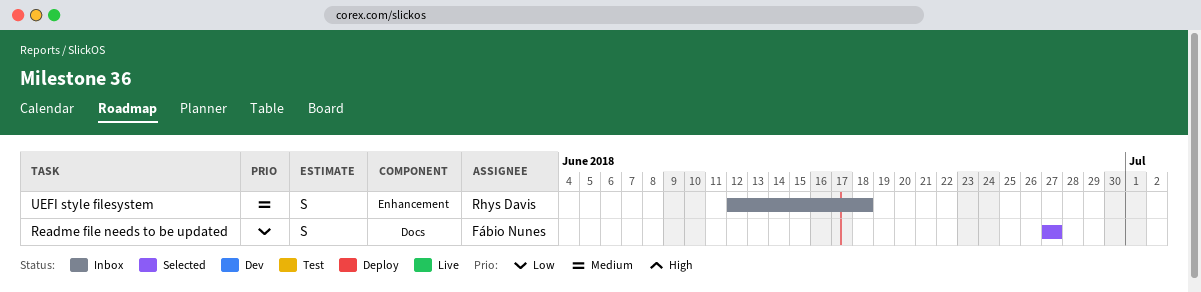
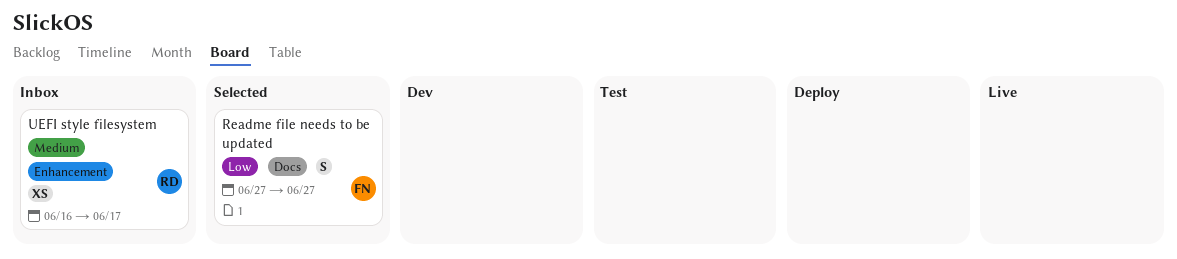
UEFI style filesystem, estimate: S -> XS
UEFI style filesystem, start: Jun 12 -> Jun 16
UEFI style filesystem, due: Jun 18 -> Jun 17

